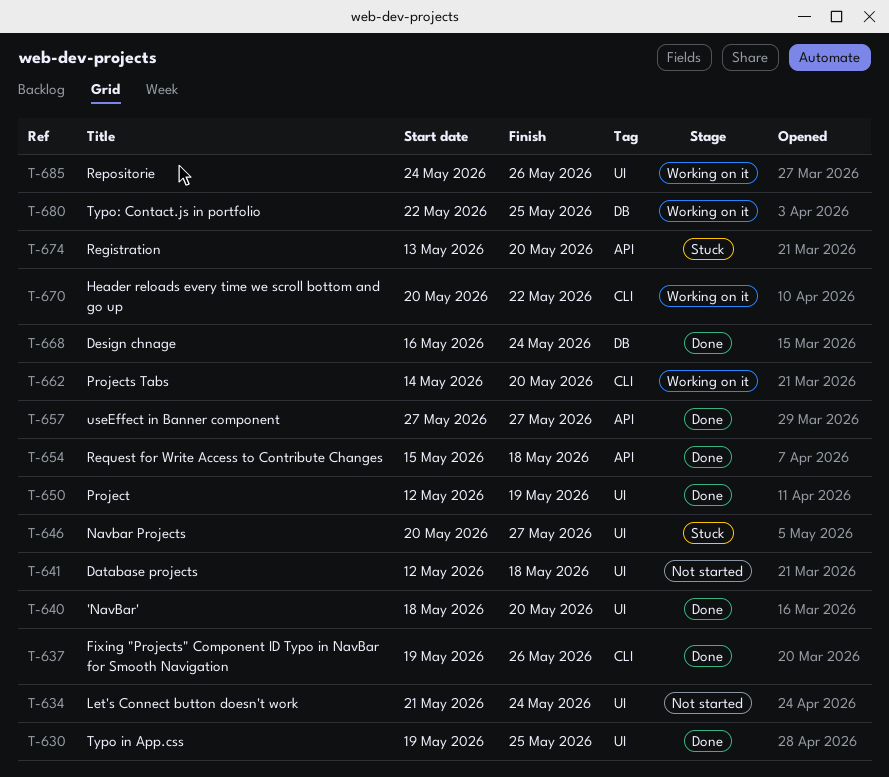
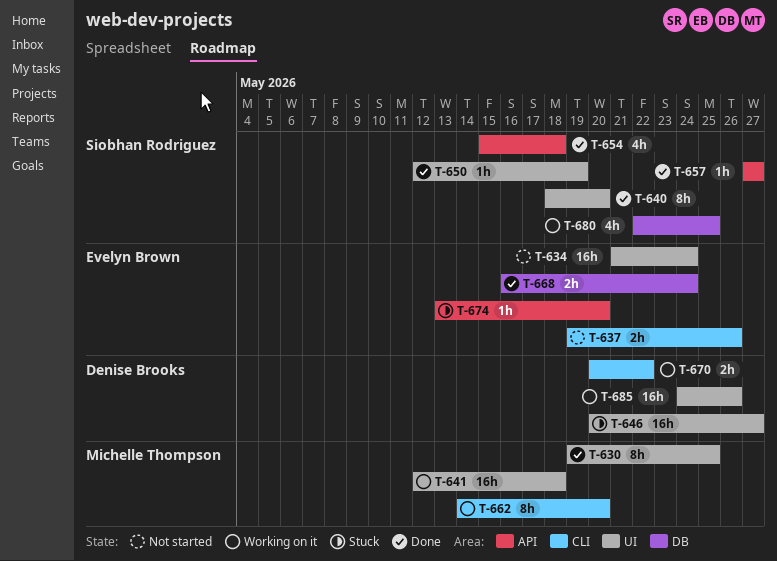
T-637, status: Done -> Not started
T-641, status: Not started -> Working on it

